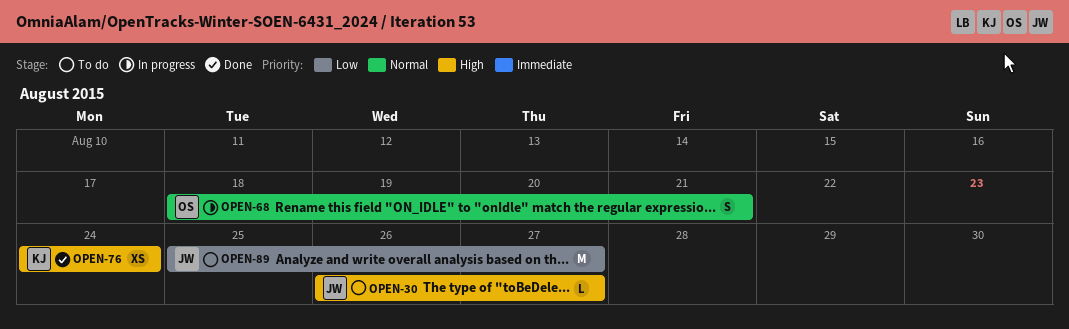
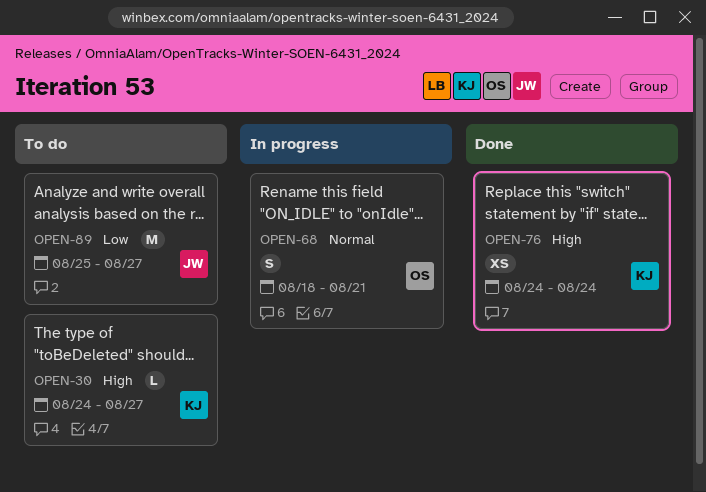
OPEN-30, owner: JW -> KJ
OPEN-30, start: Aug 26 -> Aug 24

